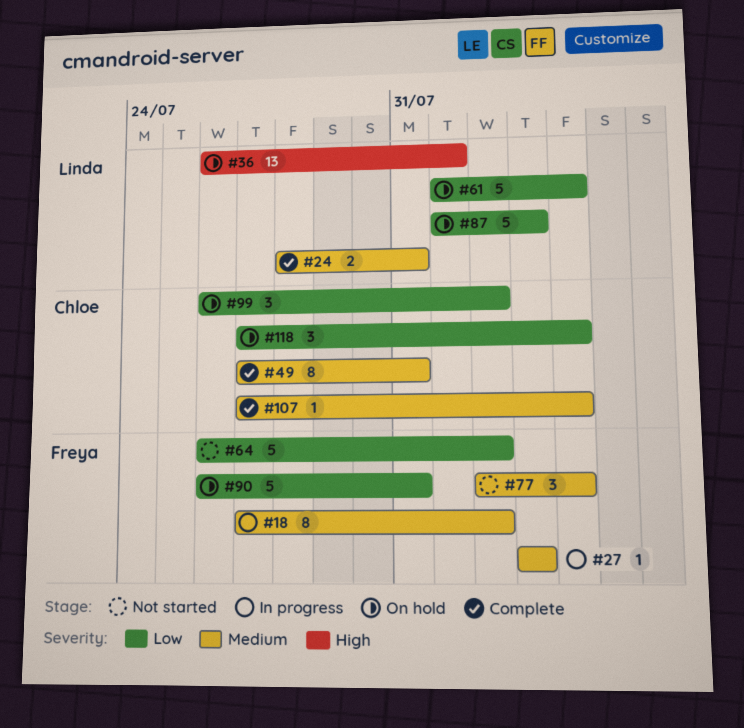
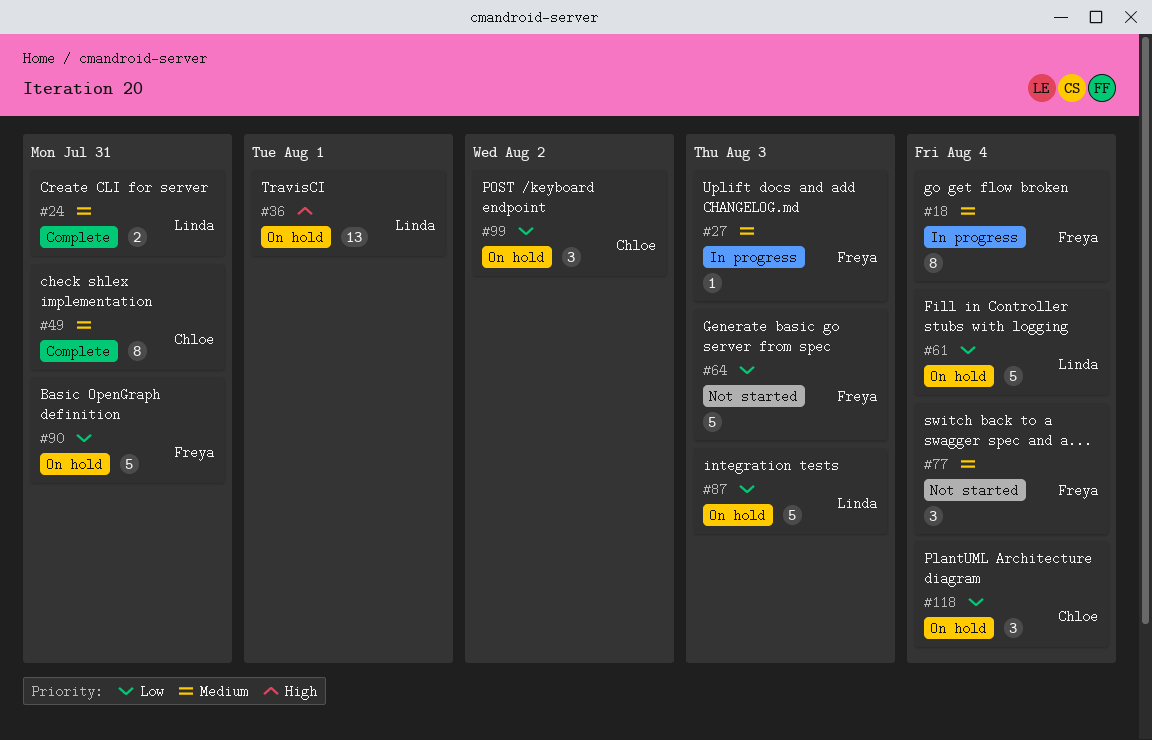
#18, due: Aug 2 -> Aug 4
#64, due: Aug 2 -> Aug 3
#107: present -> none

